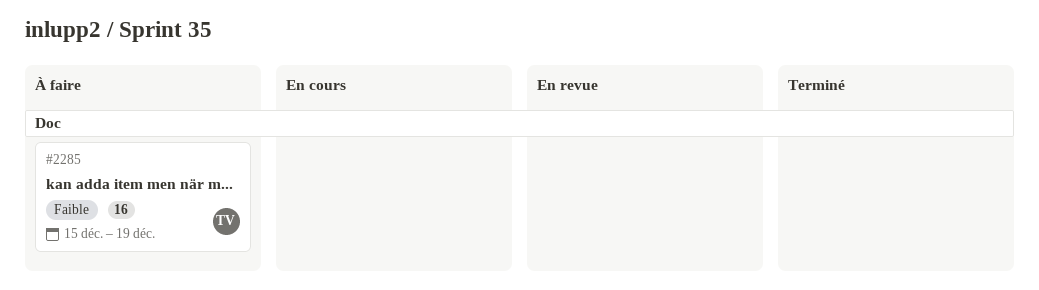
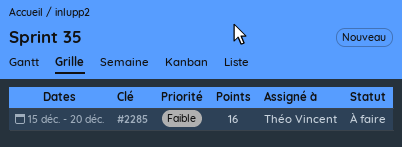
#2285, due: Dec 19 -> Dec 20

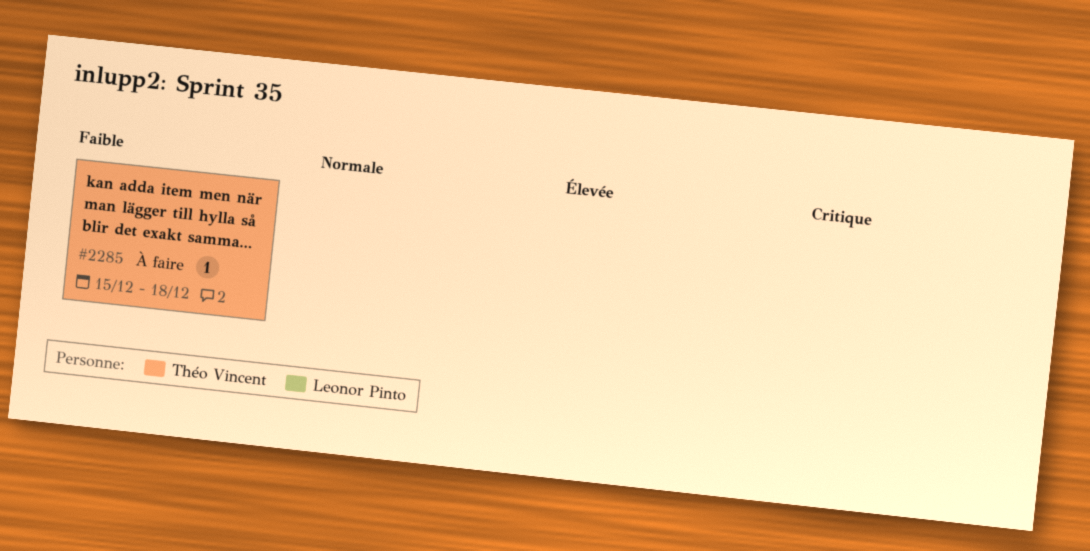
#2285, estimate: 16 -> 1
#2285, due: Dec 20 -> Dec 18

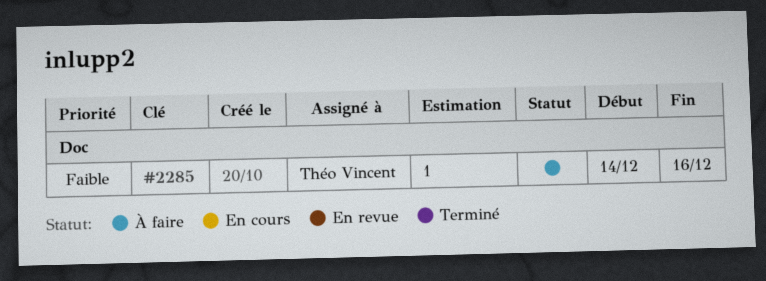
#2285, start: Dec 15 -> Dec 14
#2285, due: Dec 18 -> Dec 16

